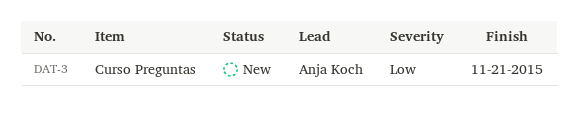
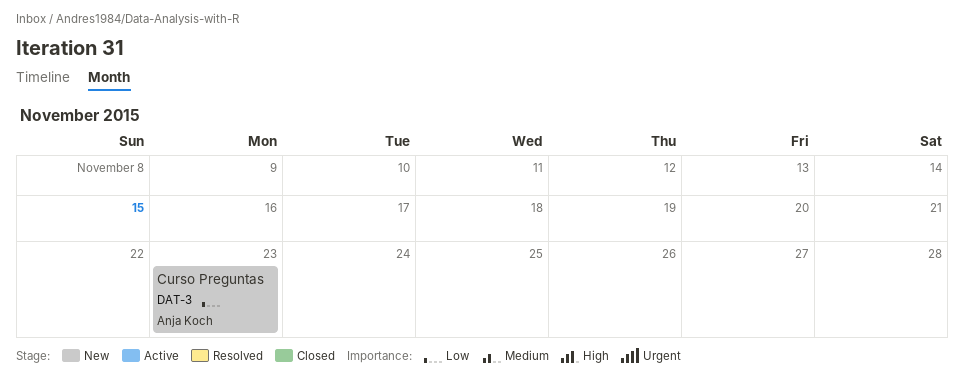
DAT-3, due: Nov 21 -> Nov 23

